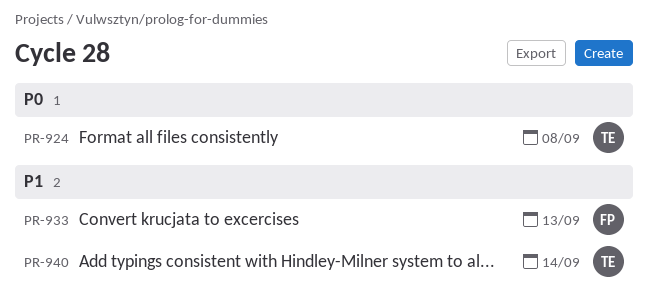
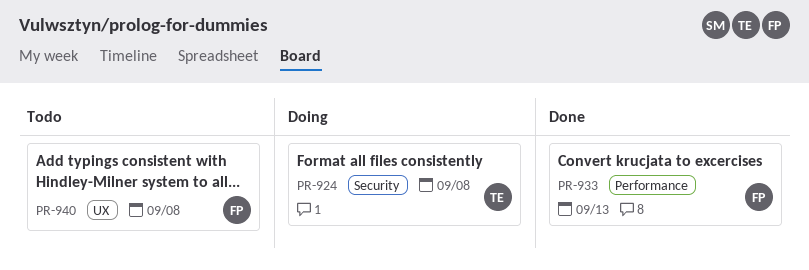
PR-940, owner: TE -> FP
PR-940, due: Sep 14 -> Sep 8

